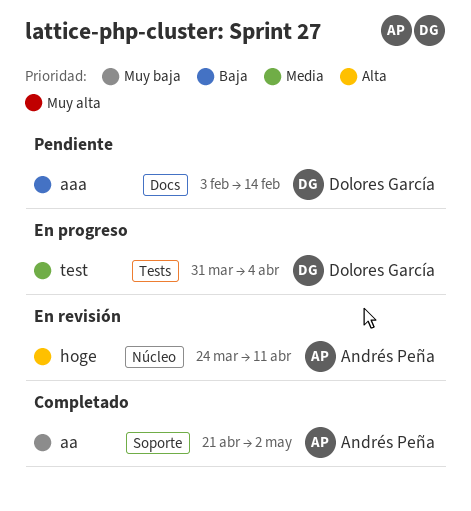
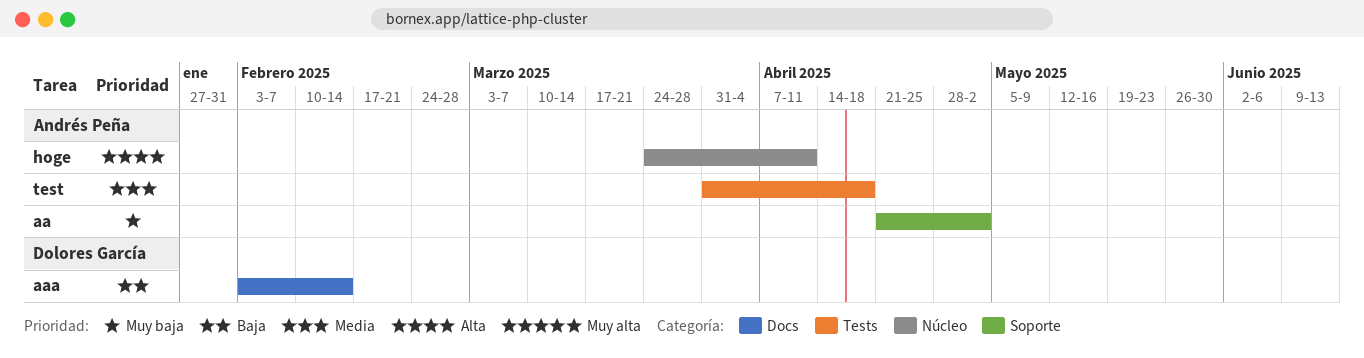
test, owner: Dolores García -> Andrés Peña
test, due: Apr 4 -> Apr 18

